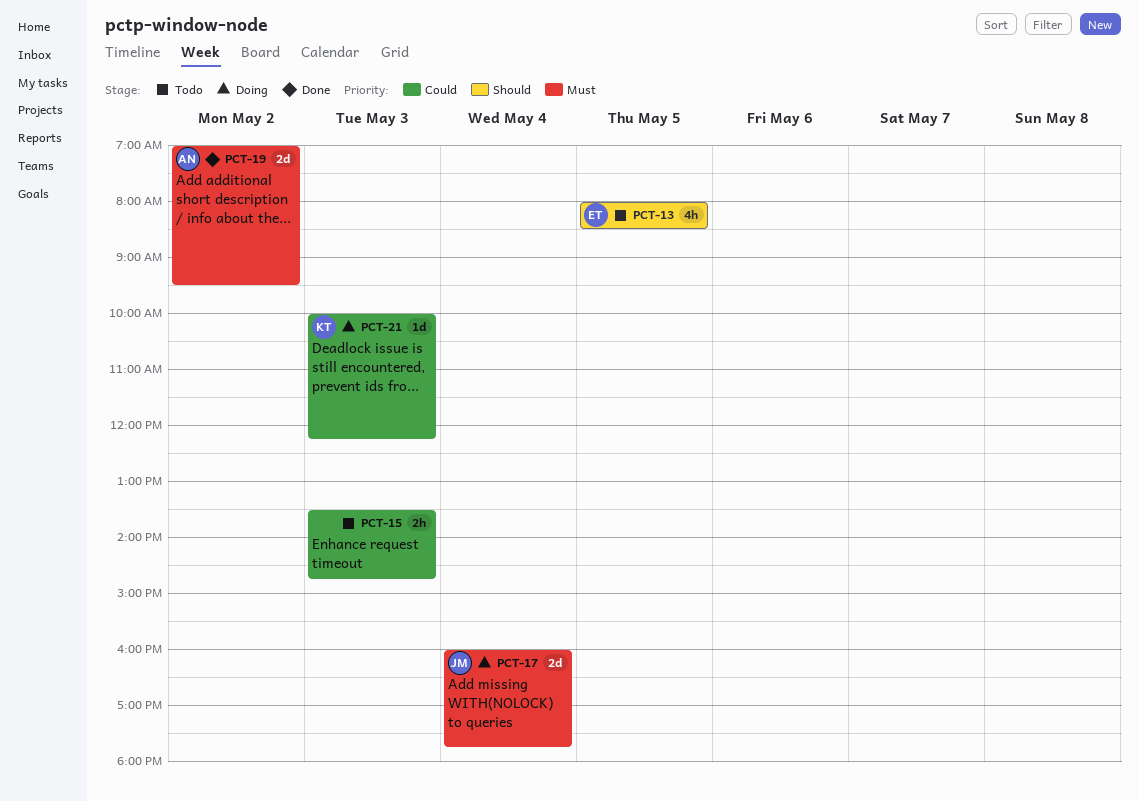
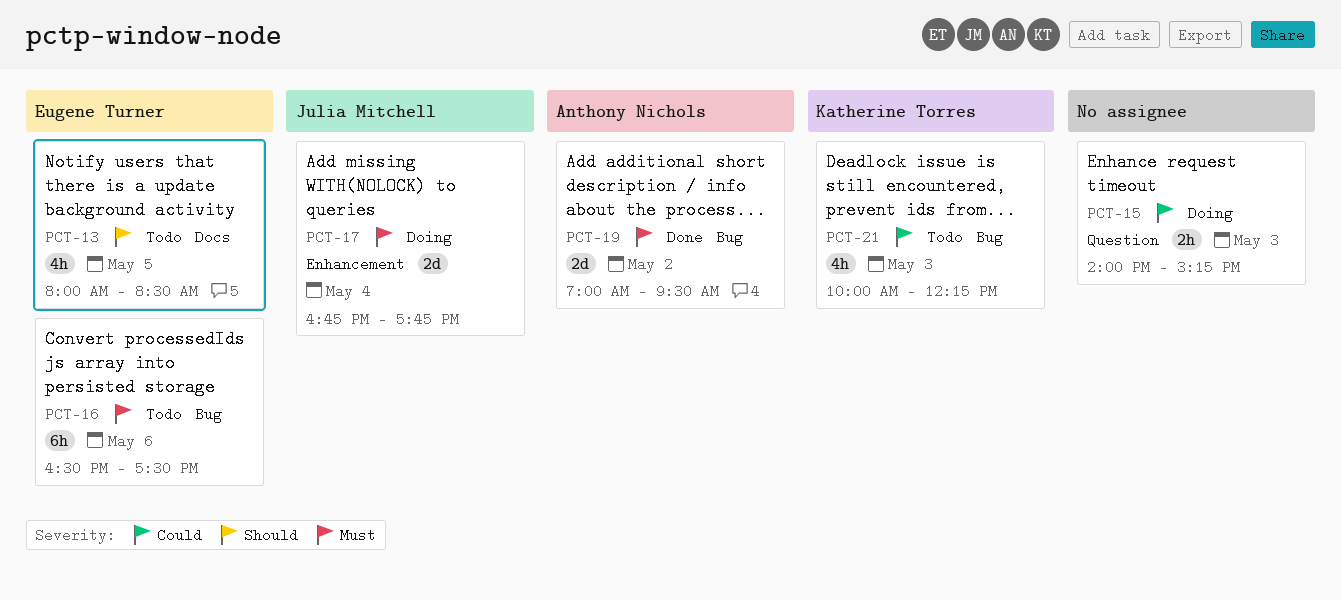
PCT-15, status: Todo -> Doing
PCT-15, begins: 13:30 -> 14:00
PCT-15, ends: 14:45 -> 15:15
PCT-16: none -> present
PCT-17, begins: 16:00 -> 16:45
PCT-21, status: Doing -> Todo
PCT-21, estimate: 1d -> 4h

